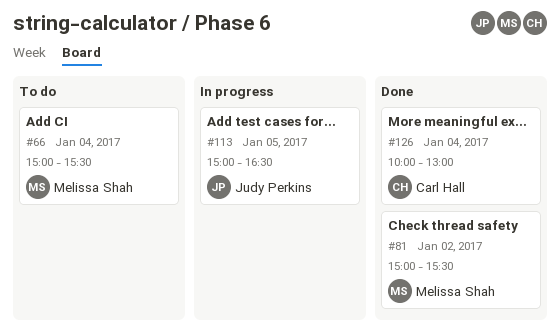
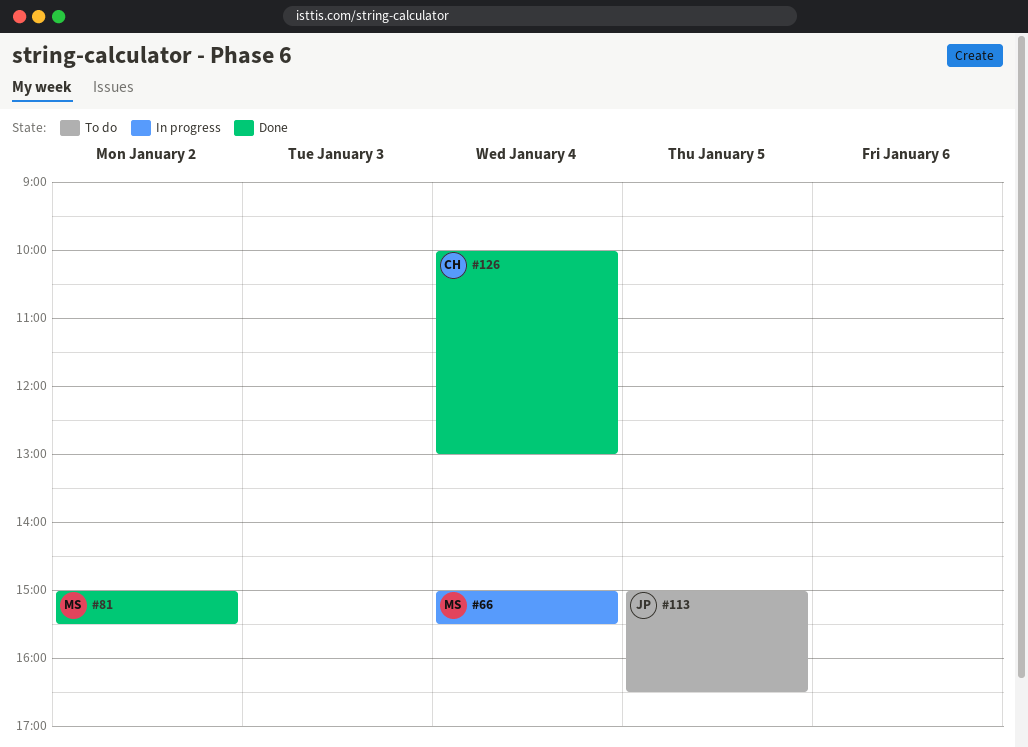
#66, status: To do -> In progress
#113, status: In progress -> To do

